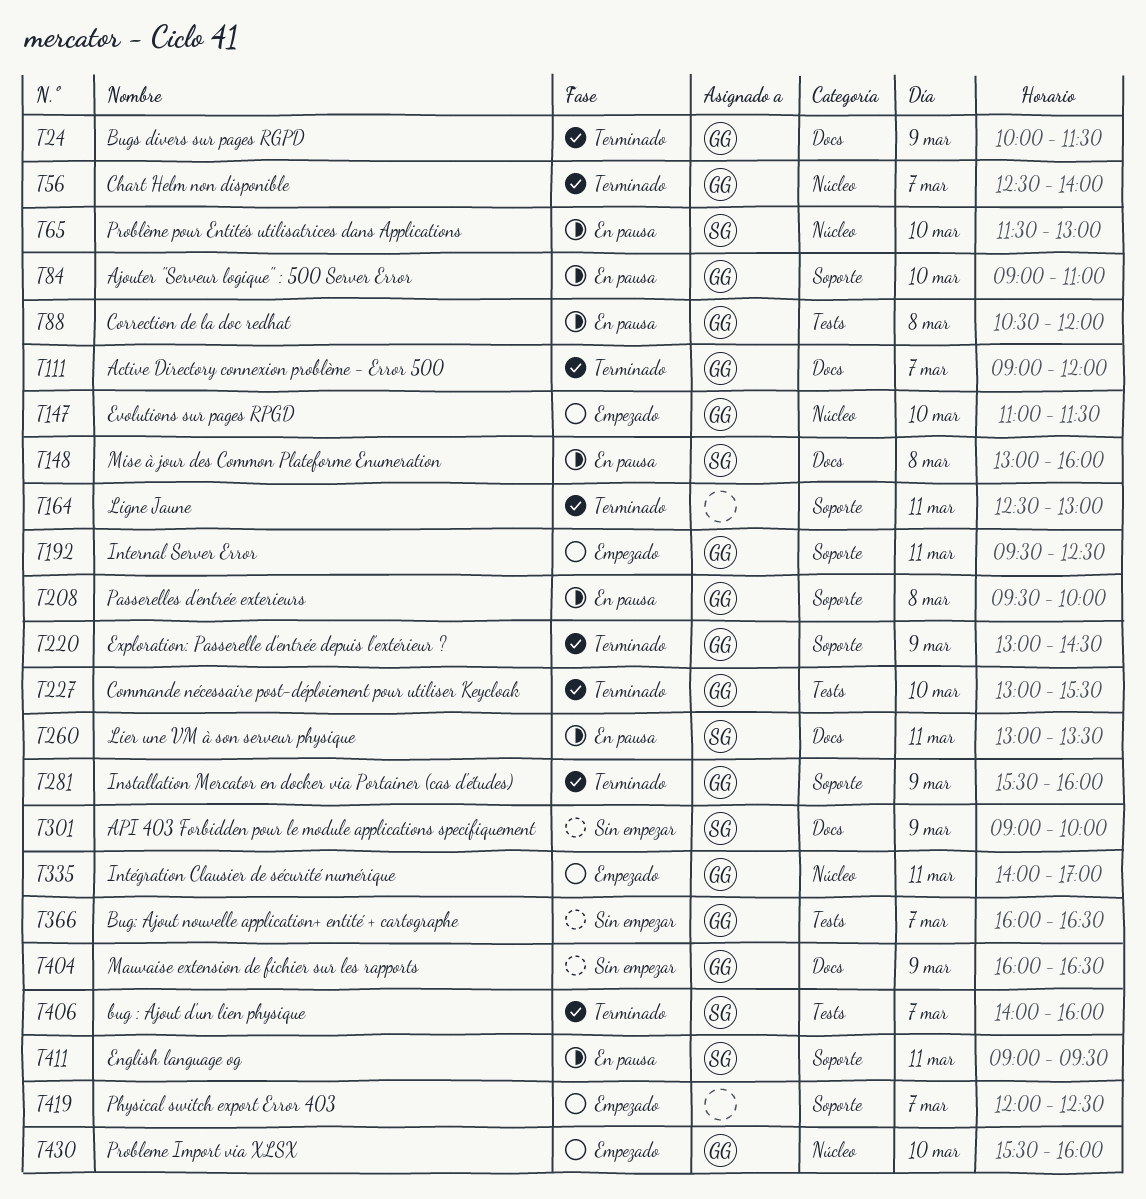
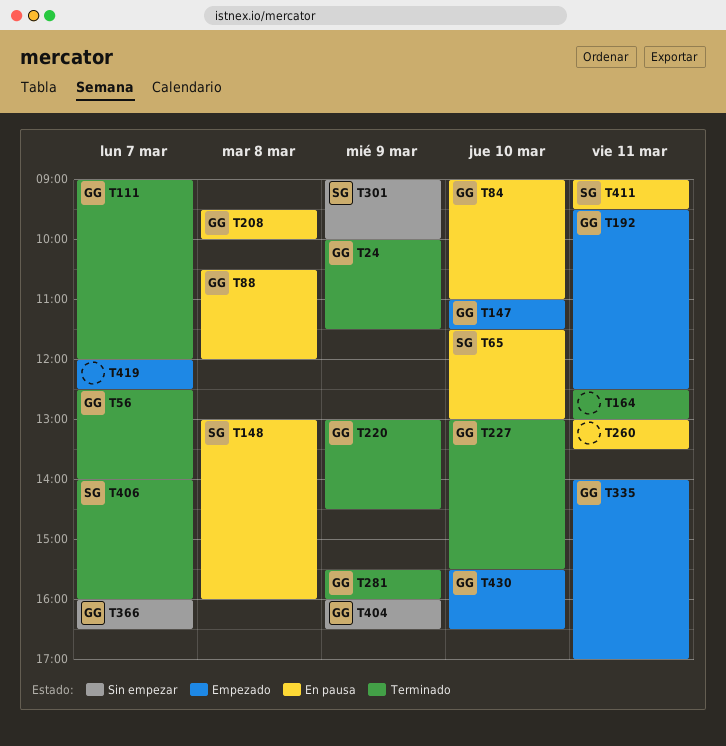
T260, owner: SG -> none
T430, ends: 16:00 -> 16:30

